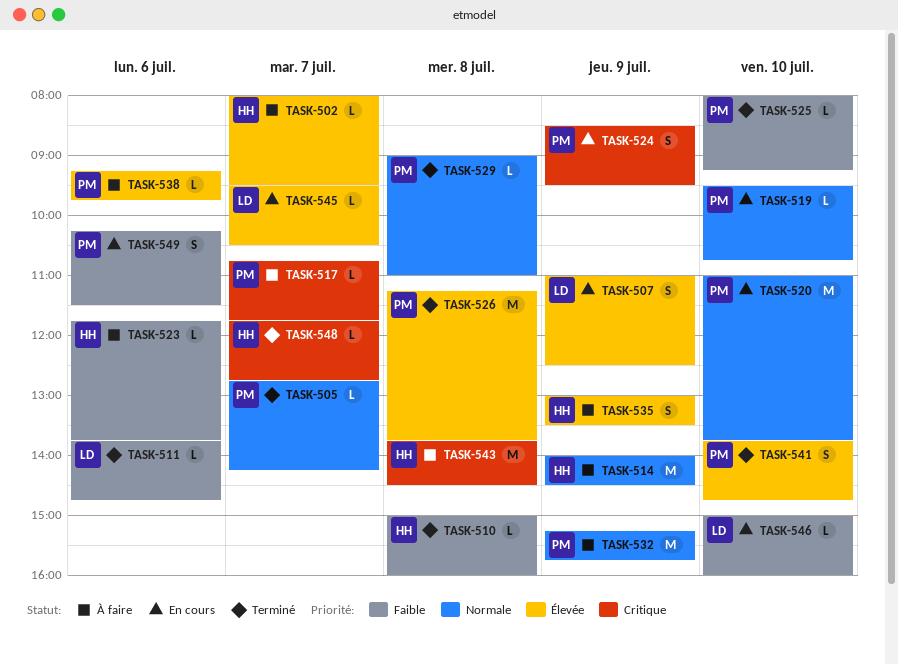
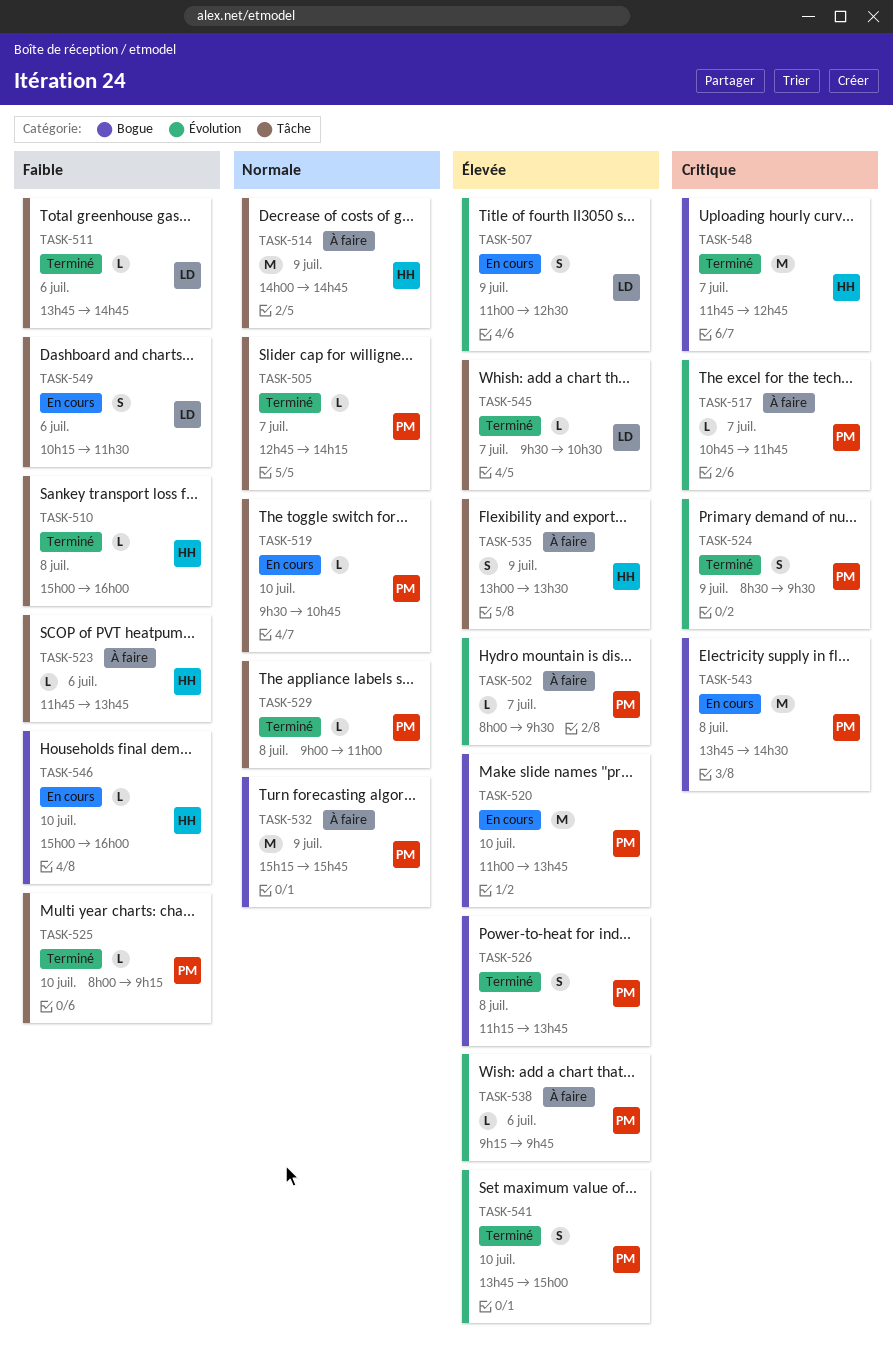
TASK-502, owner: HH -> PM
TASK-514, ends: 14:30 -> 14:45
TASK-520, priority: Normale -> Élevée
TASK-524, status: En cours -> Terminé
TASK-526, estimate: M -> S
TASK-541, ends: 14:45 -> 15:00
TASK-543, status: À faire -> En cours
TASK-543, owner: HH -> PM
TASK-545, status: En cours -> Terminé
TASK-546, owner: LD -> HH
TASK-548, estimate: L -> M
TASK-549, owner: PM -> LD

